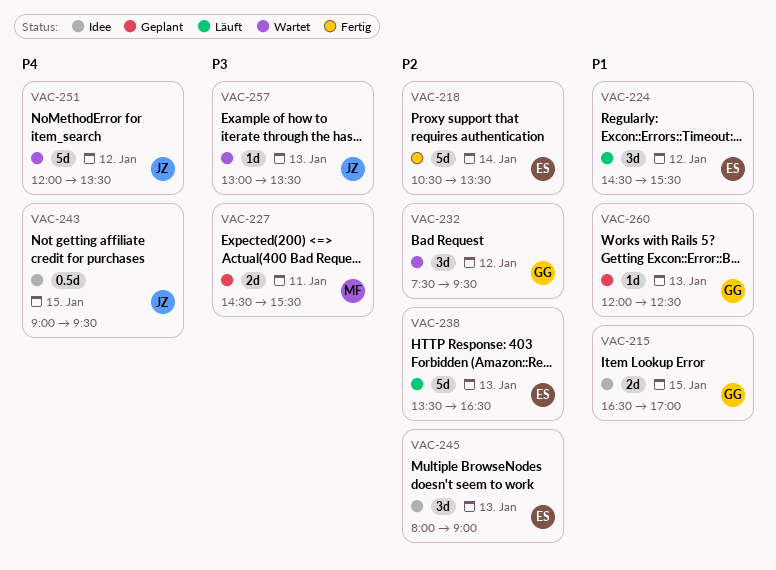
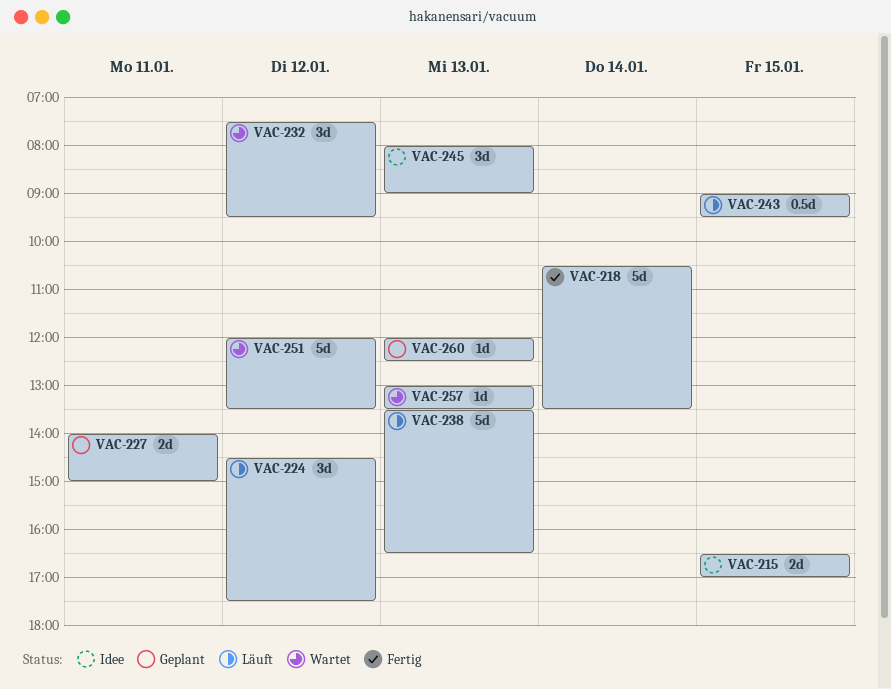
VAC-224, ends: 15:30 -> 17:30
VAC-227, begins: 14:30 -> 14:00
VAC-227, ends: 15:30 -> 15:00
VAC-243, status: Idee -> Läuft

